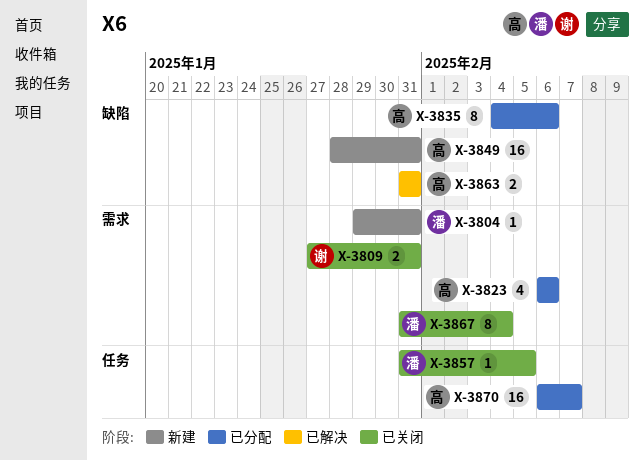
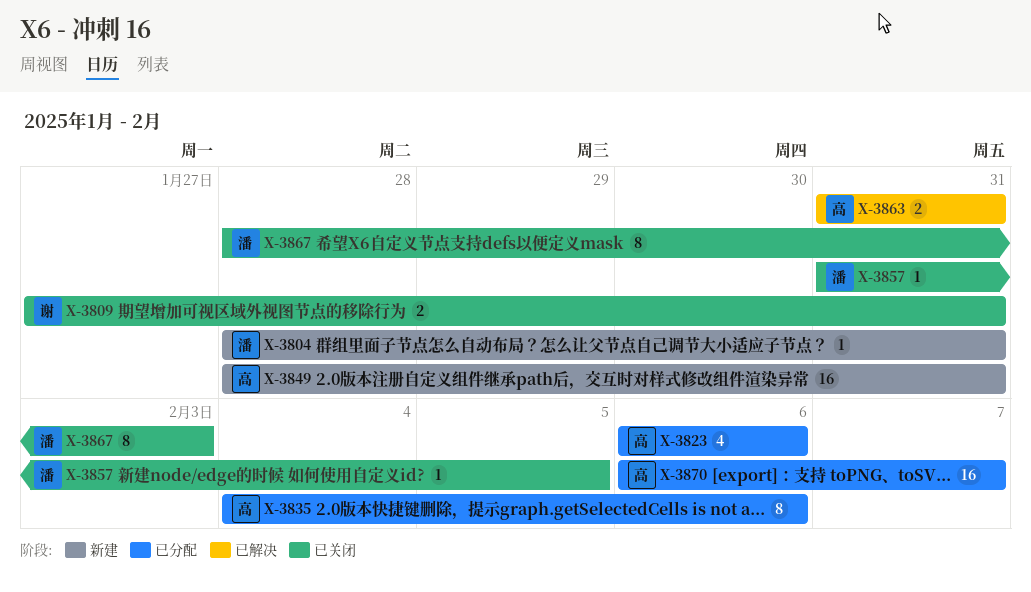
X-3804, start: Jan 29 -> Jan 28
X-3867, start: Jan 31 -> Jan 28
X-3867, due: Feb 4 -> Feb 3

